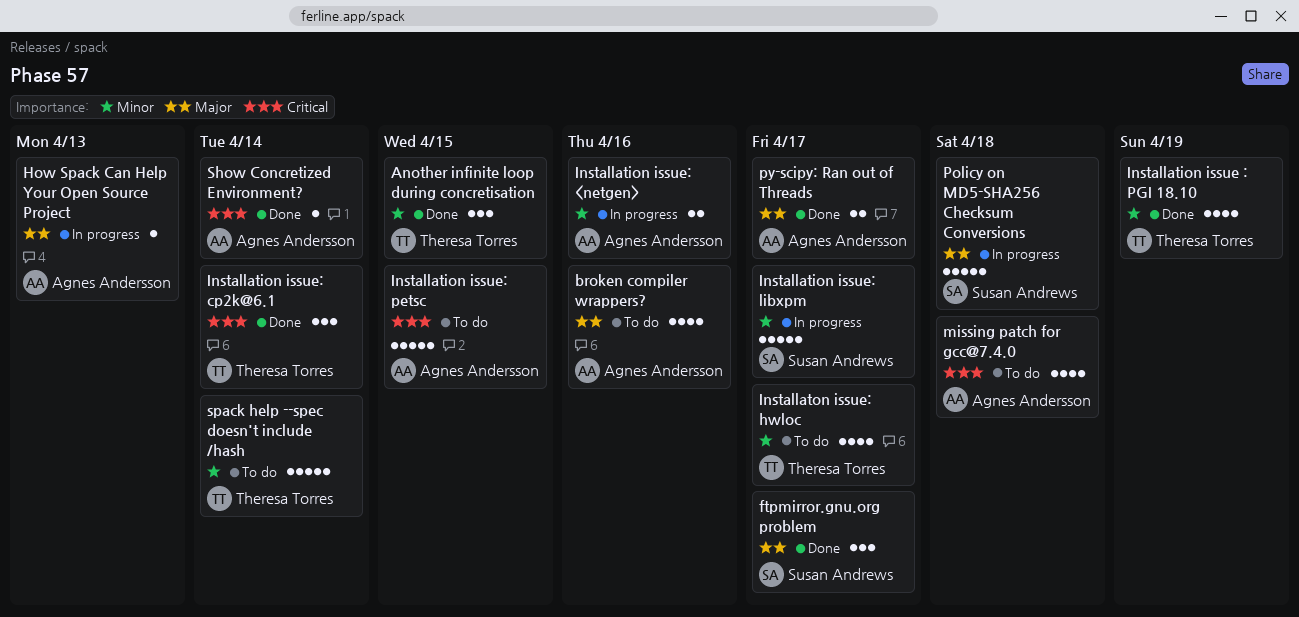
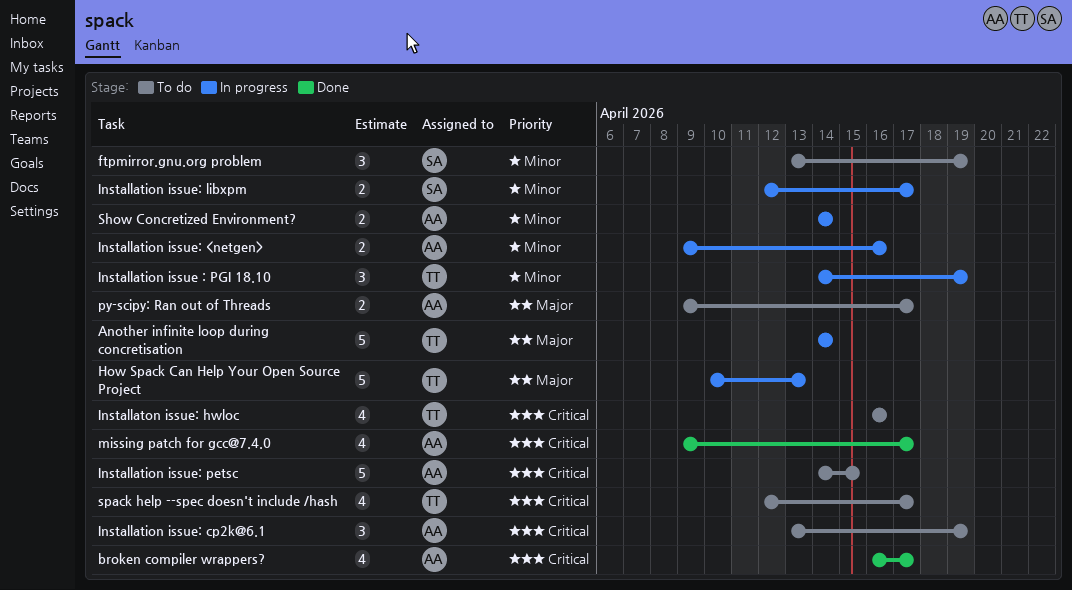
Another infinite loop during concretisation, status: Done -> In progress
Another infinite loop during concretisation, priority: Minor -> Major
Another infinite loop during concretisation, estimate: 3 -> 5
Another infinite loop during concretisation, due: Apr 15 -> Apr 14
broken compiler wrappers?, status: To do -> Done
broken compiler wrappers?, priority: Major -> Critical
broken compiler wrappers?, due: Apr 16 -> Apr 17
ftpmirror.gnu.org problem, status: Done -> To do
ftpmirror.gnu.org problem, priority: Major -> Minor
ftpmirror.gnu.org problem, due: Apr 17 -> Apr 19
How Spack Can Help Your Open Source Project, owner: Agnes Andersson -> Theresa Torres
How Spack Can Help Your Open Source Project, estimate: 1 -> 5
Installation issue : PGI 18.10, status: Done -> In progress
Installation issue : PGI 18.10, estimate: 4 -> 3
Installation issue: cp2k@6.1, status: Done -> To do
Installation issue: cp2k@6.1, owner: Theresa Torres -> Agnes Andersson
Installation issue: cp2k@6.1, due: Apr 14 -> Apr 19
Installation issue: libxpm, estimate: 5 -> 2
Installaton issue: hwloc, priority: Minor -> Critical
Installaton issue: hwloc, due: Apr 17 -> Apr 16
missing patch for gcc@7.4.0, status: To do -> Done
missing patch for gcc@7.4.0, due: Apr 18 -> Apr 17
Policy on MD5-SHA256 Checksum Conversions: present -> none
py-scipy: Ran out of Threads, status: Done -> To do
Show Concretized Environment?, status: Done -> In progress
Show Concretized Environment?, priority: Critical -> Minor
Show Concretized Environment?, estimate: 1 -> 2
spack help --spec doesn't include /hash, priority: Minor -> Critical
spack help --spec doesn't include /hash, estimate: 5 -> 4
spack help --spec doesn't include /hash, due: Apr 14 -> Apr 17

